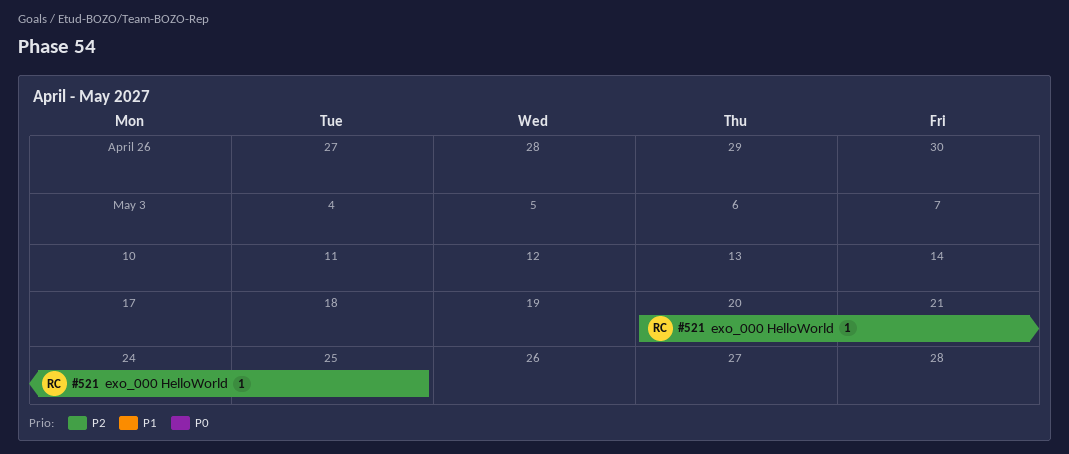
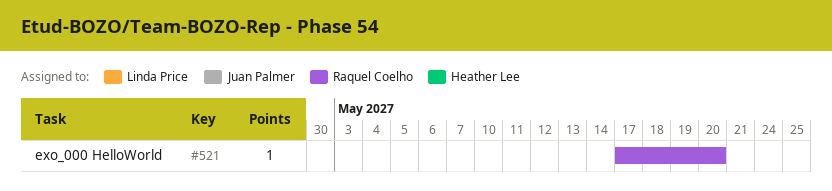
#521, start: May 20 -> May 17
#521, due: May 25 -> May 20

